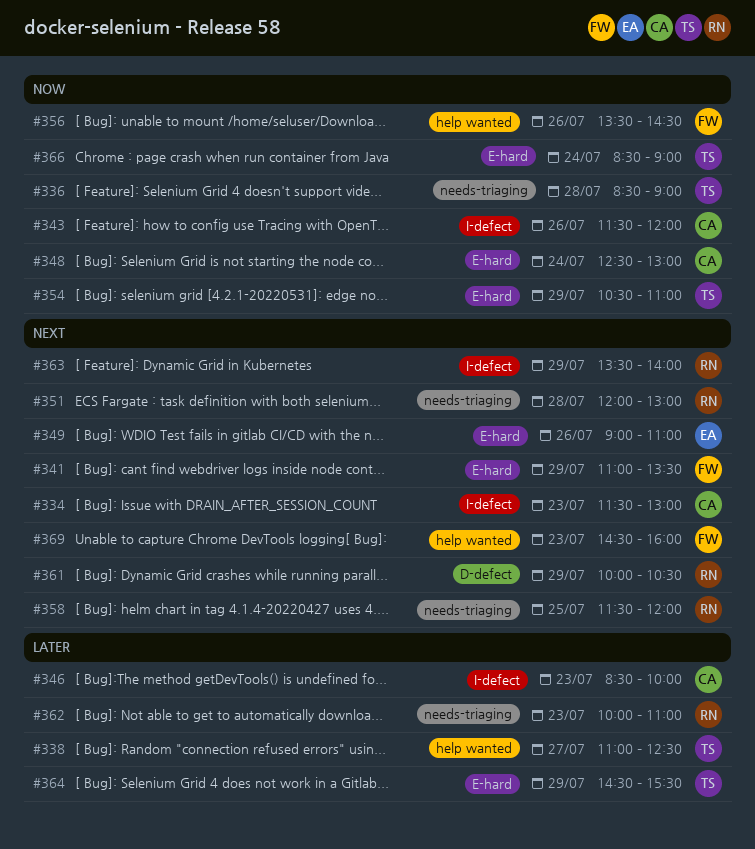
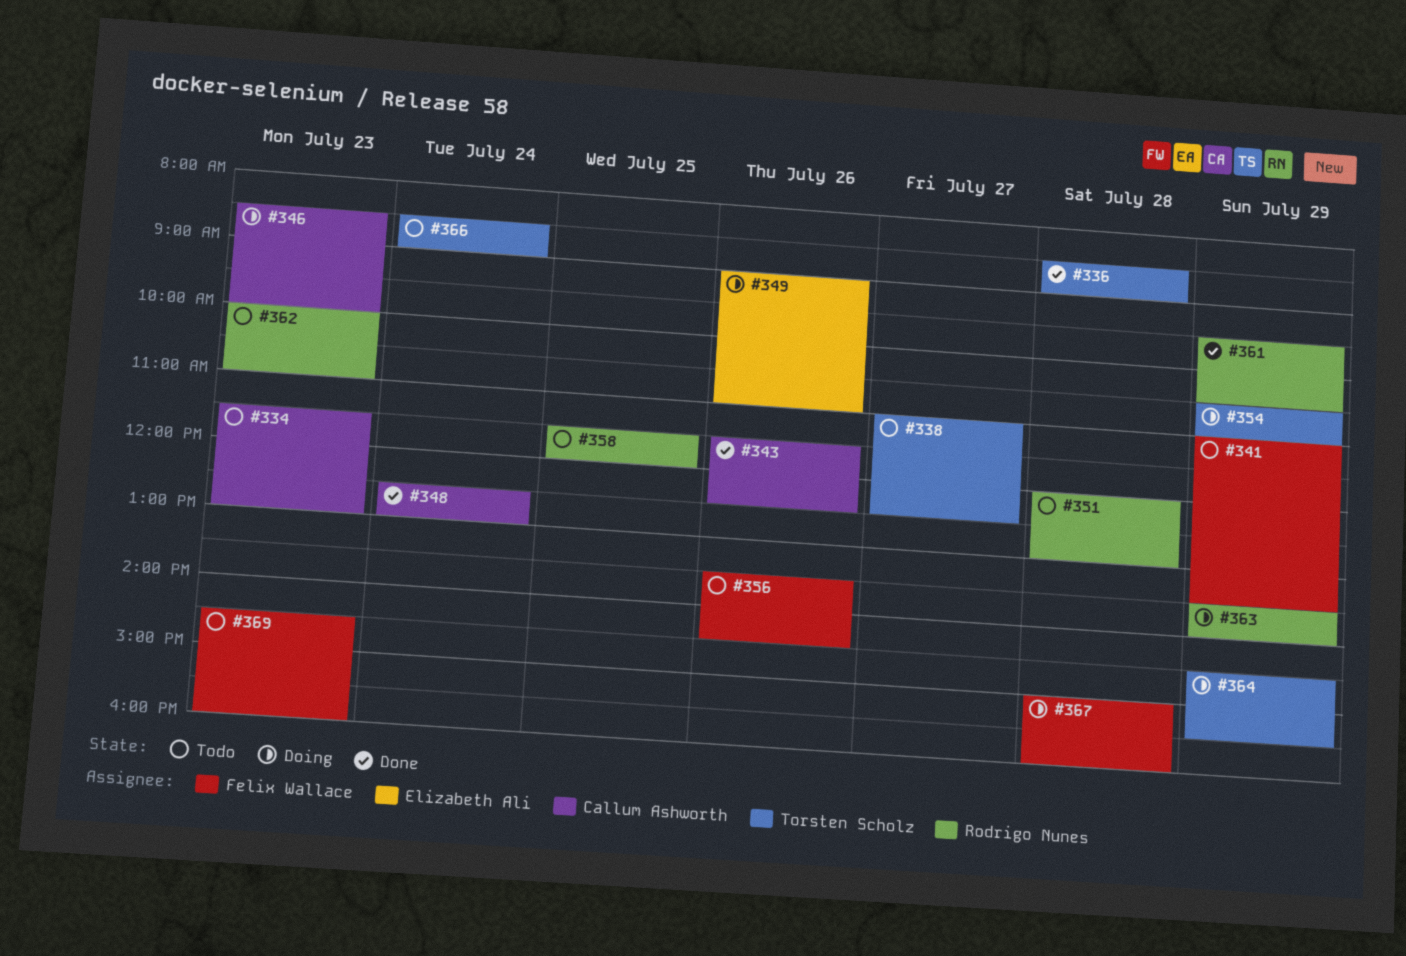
#343, ends: 12:00 -> 12:30
#361, begins: 10:00 -> 09:30
#367: none -> present

